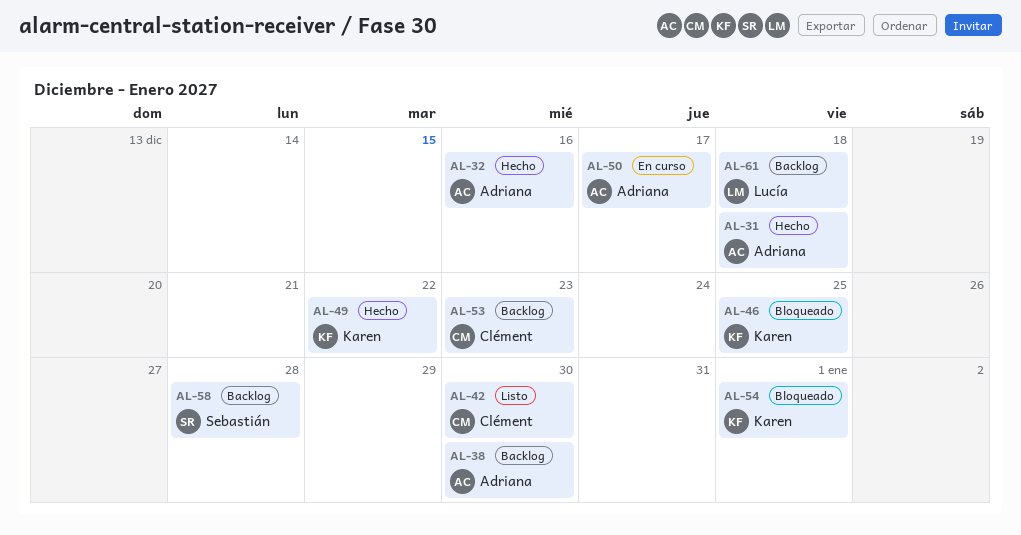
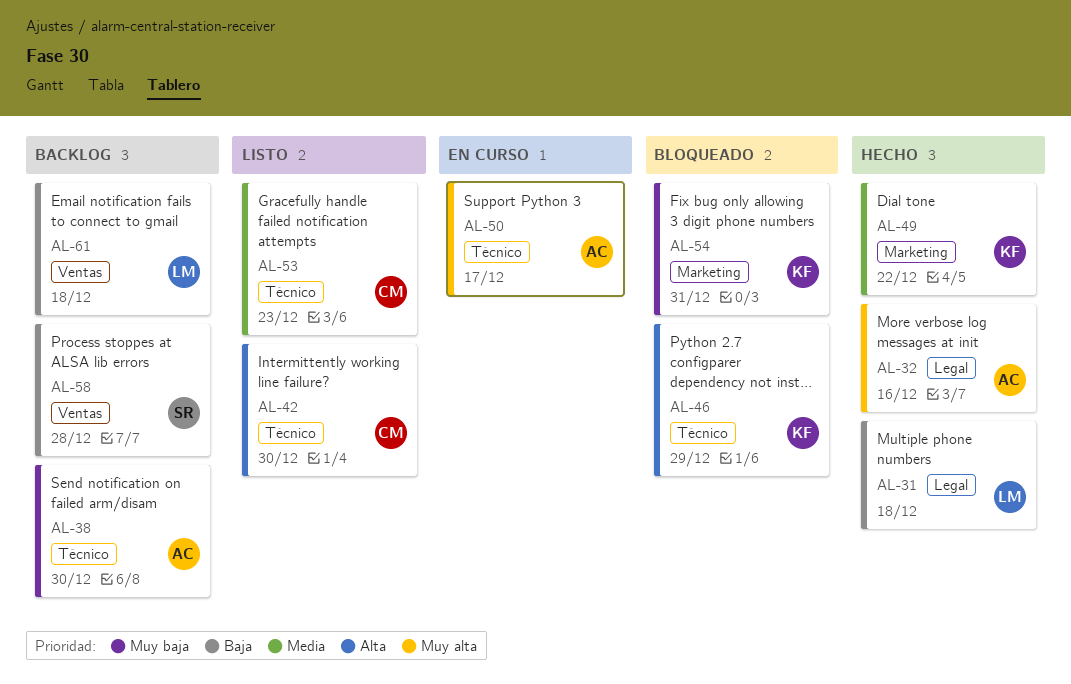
AL-31, owner: Adriana -> Lucía
AL-46, due: Dec 25 -> Dec 29
AL-53, status: Backlog -> Listo
AL-54, due: Jan 1 -> Dec 31

